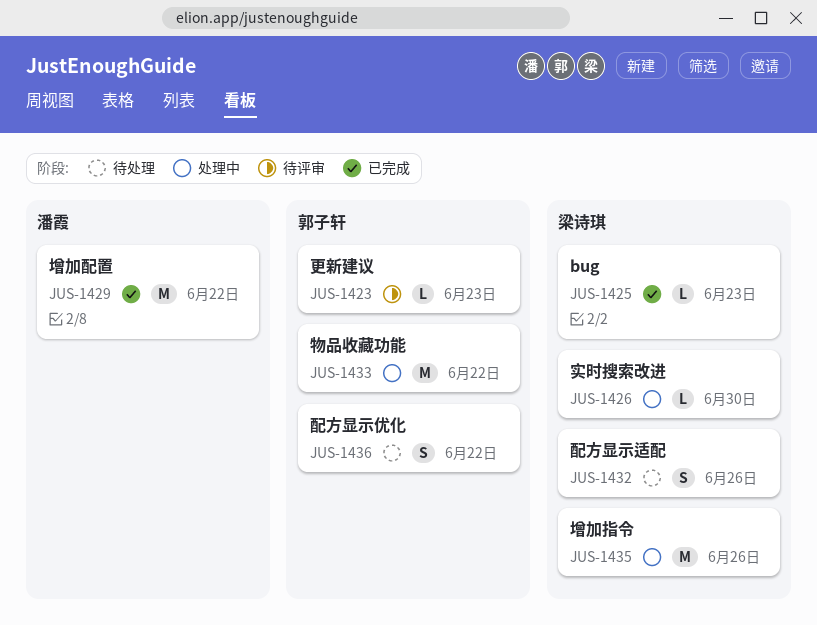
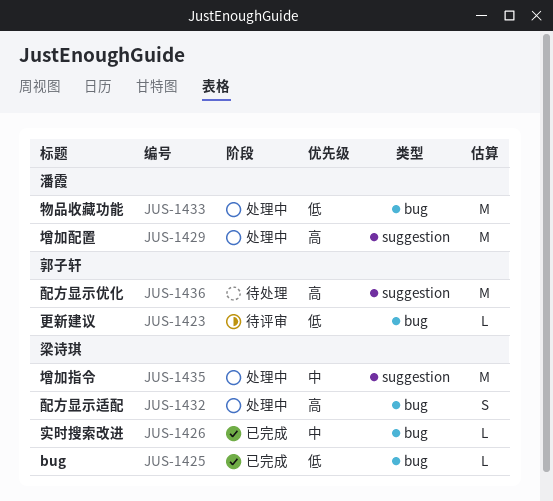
JUS-1426, status: 处理中 -> 已完成
JUS-1429, status: 已完成 -> 处理中
JUS-1432, status: 待处理 -> 处理中
JUS-1433, owner: 郭子轩 -> 潘霞
JUS-1436, estimate: S -> M

